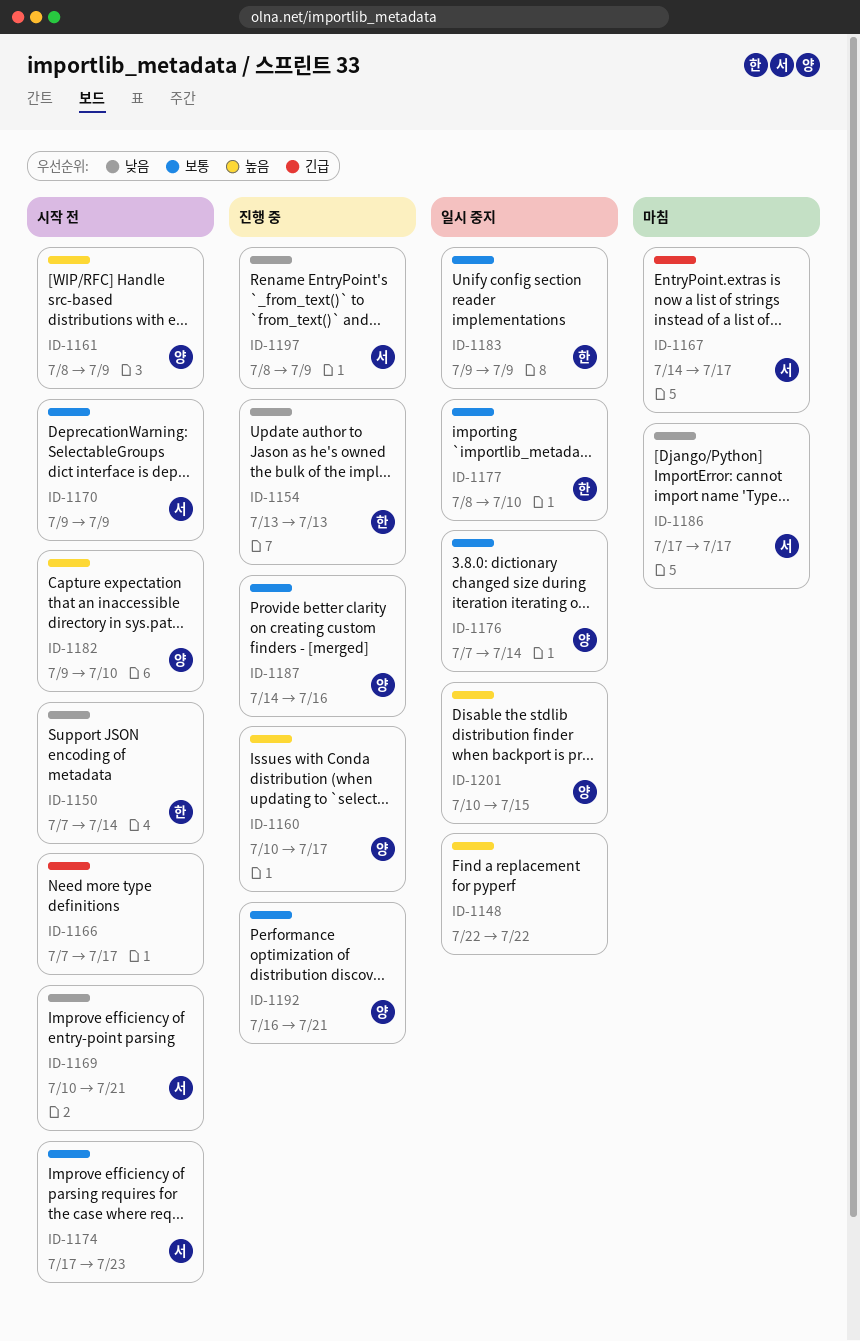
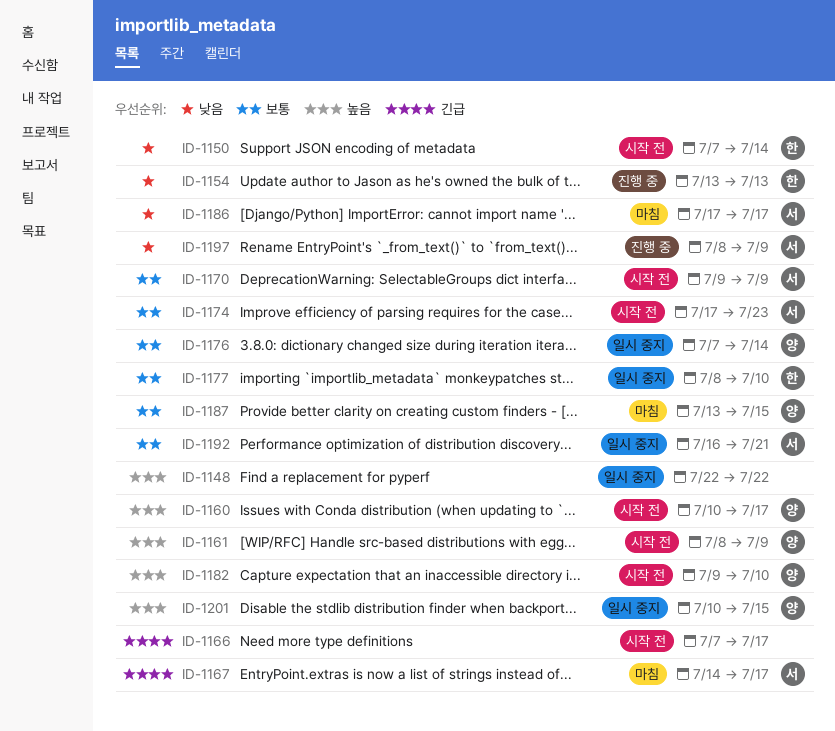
ID-1160, status: 진행 중 -> 시작 전
ID-1169: present -> none
ID-1183: present -> none
ID-1187, status: 진행 중 -> 마침
ID-1187, start: Jul 14 -> Jul 13
ID-1187, due: Jul 16 -> Jul 15
ID-1192, status: 진행 중 -> 일시 중지
ID-1192, owner: 양 -> 서

